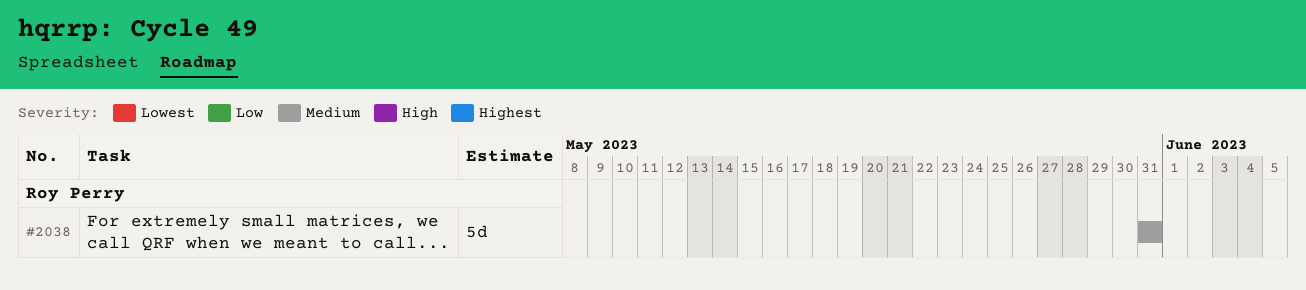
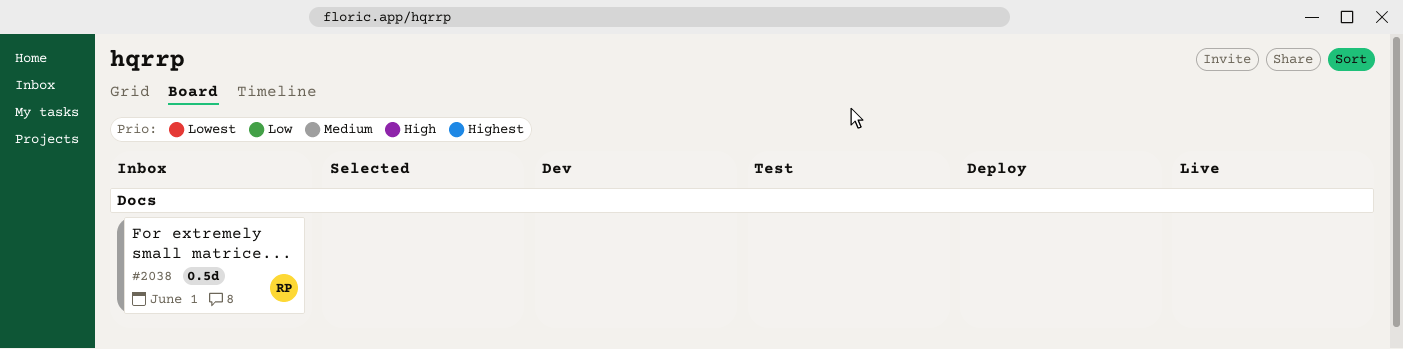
#2038, estimate: 5d -> 0.5d
#2038, due: May 31 -> Jun 1

